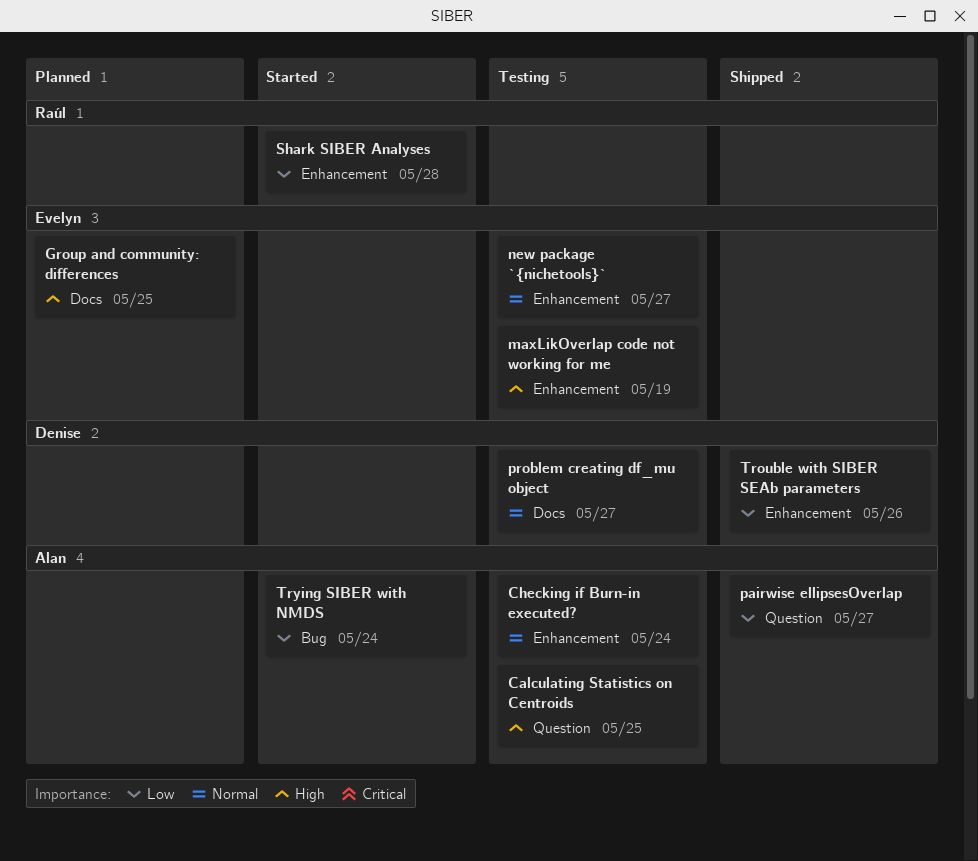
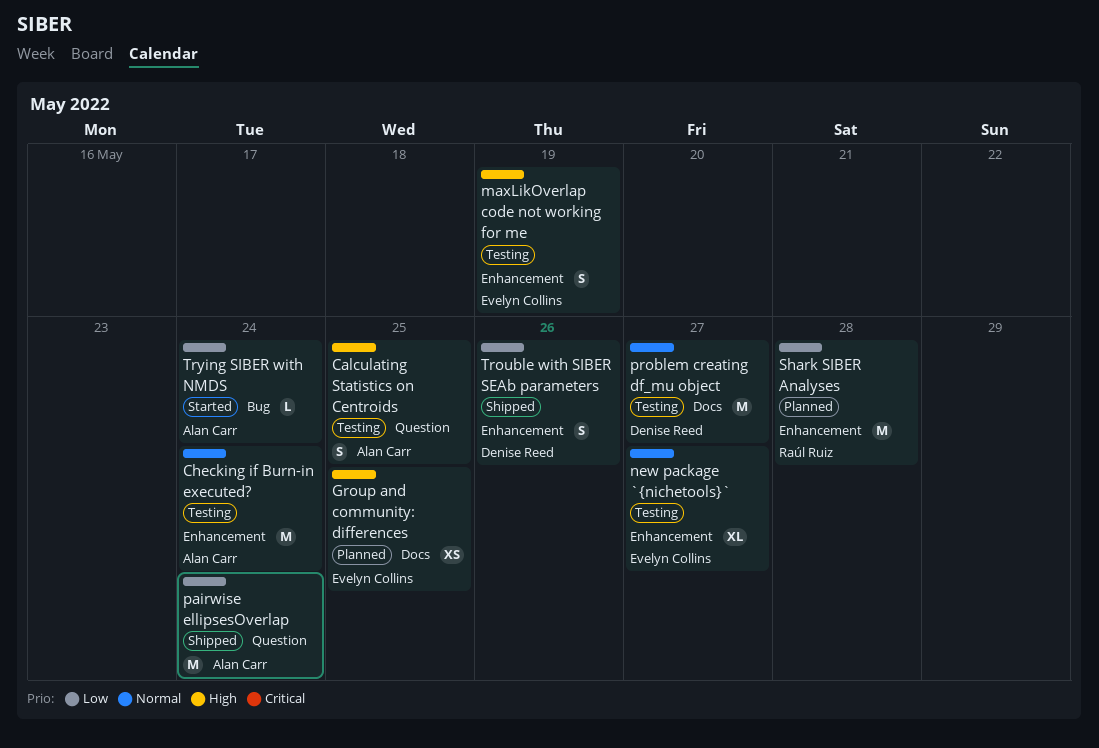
pairwise ellipsesOverlap, due: May 27 -> May 24
Shark SIBER Analyses, status: Started -> Planned

